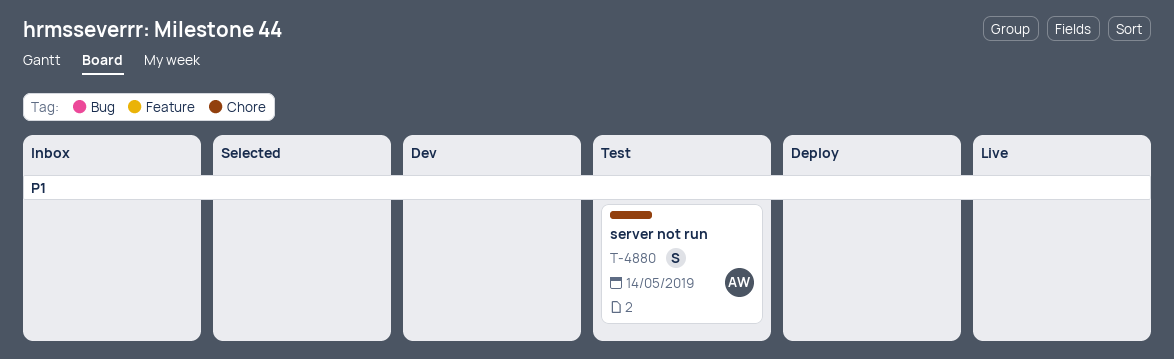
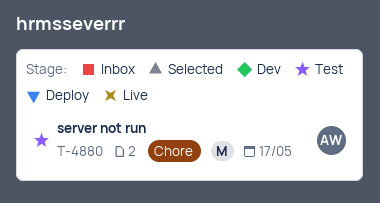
T-4880, estimate: S -> M
T-4880, due: May 14 -> May 17

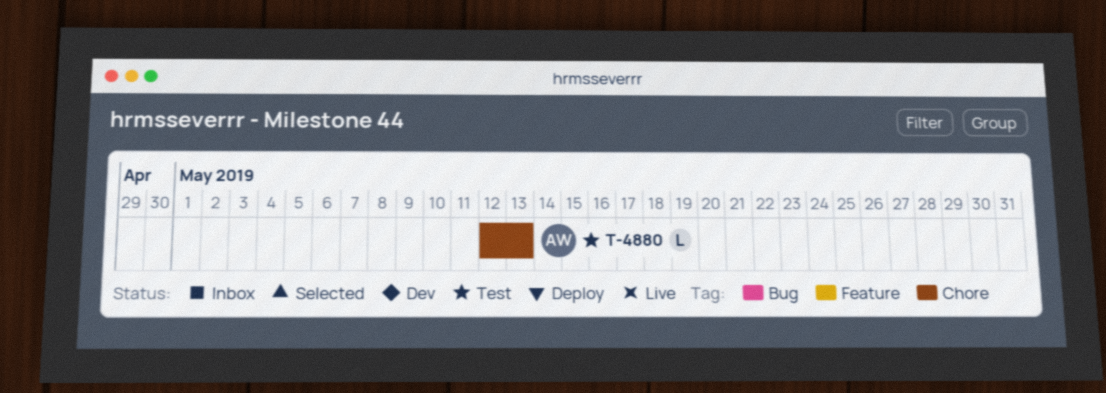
T-4880, estimate: M -> L
T-4880, due: May 17 -> May 13

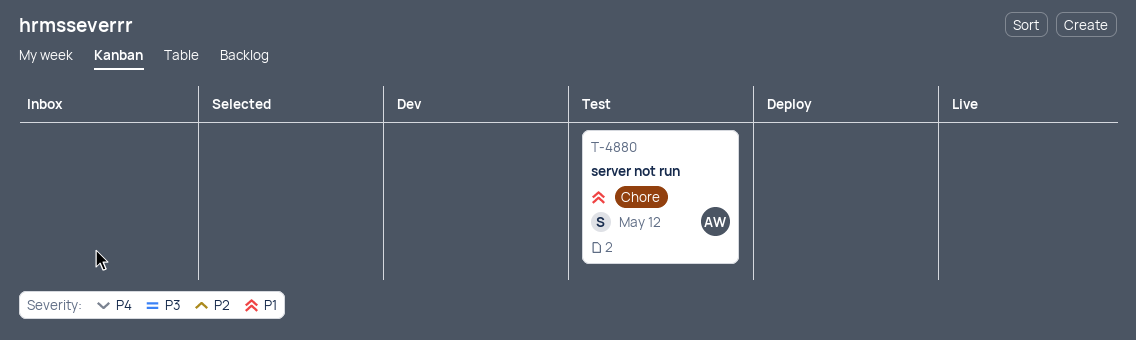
T-4880, estimate: L -> S
T-4880, due: May 13 -> May 12

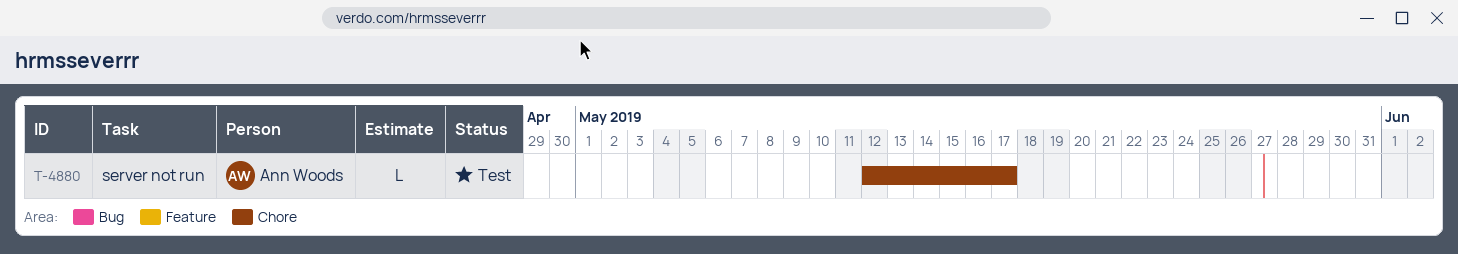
T-4880, estimate: S -> L
T-4880, due: May 12 -> May 17

